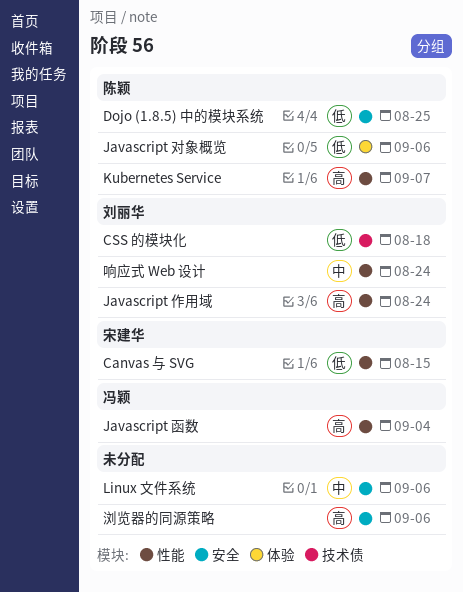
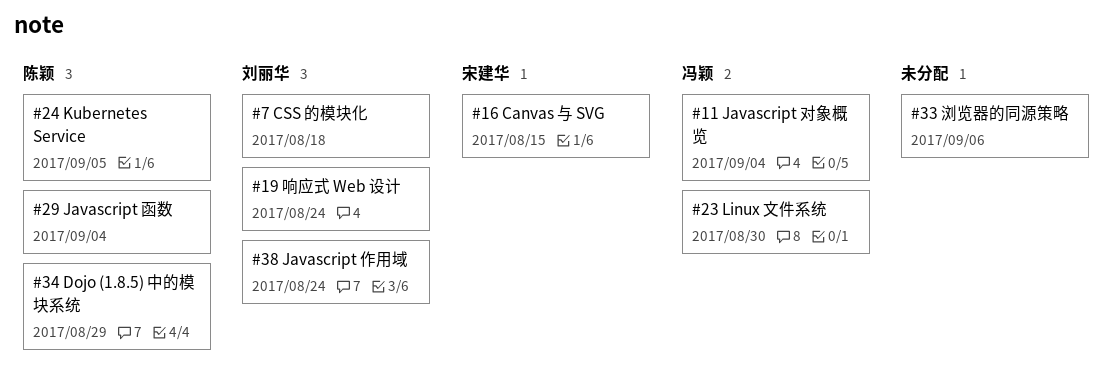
Dojo (1.8.5) 中的模块系统, due: Aug 25 -> Aug 29
Javascript 函数, owner: 冯颖 -> 陈颖
Javascript 对象概览, owner: 陈颖 -> 冯颖
Javascript 对象概览, due: Sep 6 -> Sep 4
Kubernetes Service, due: Sep 7 -> Sep 5
Linux 文件系统, owner: none -> 冯颖
Linux 文件系统, due: Sep 6 -> Aug 30

